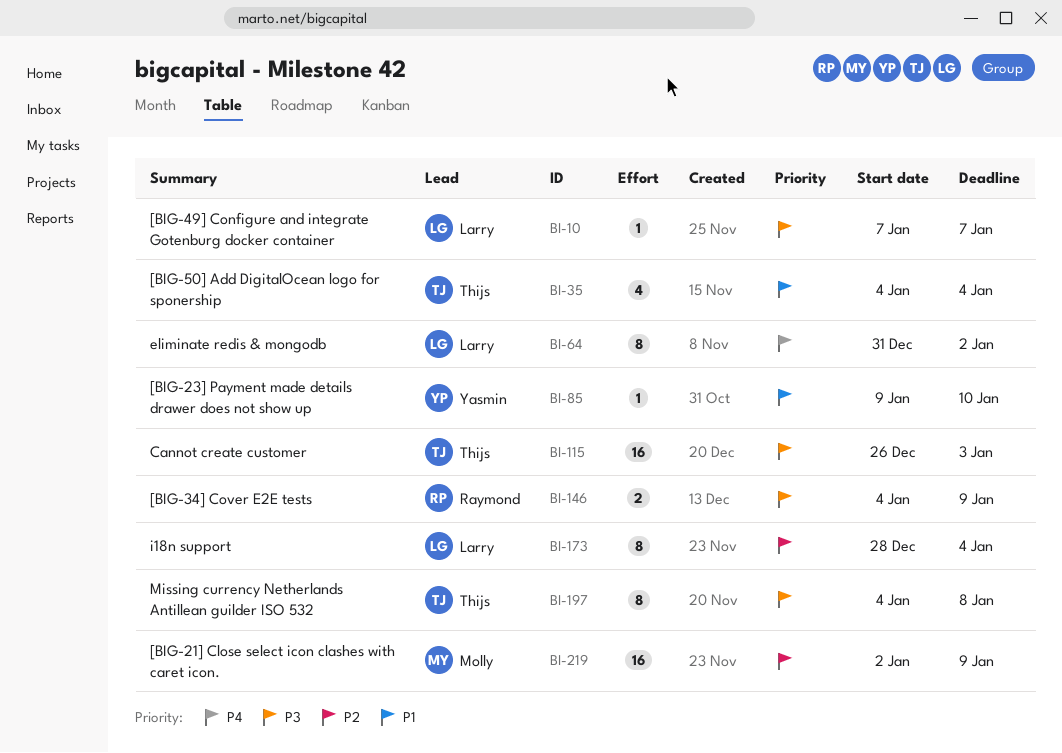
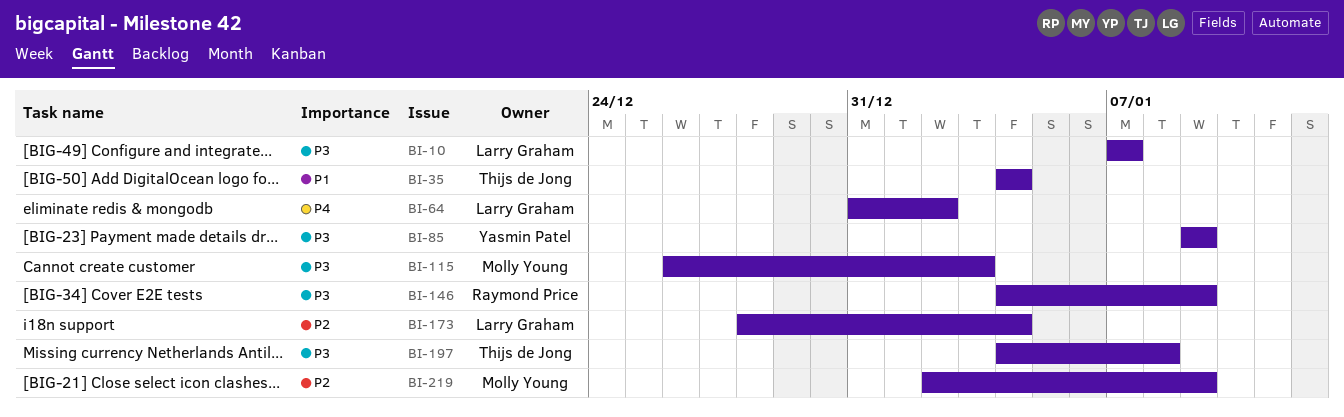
BI-85, priority: P1 -> P3
BI-85, due: Jan 10 -> Jan 9
BI-115, owner: Thijs de Jong -> Molly Young

